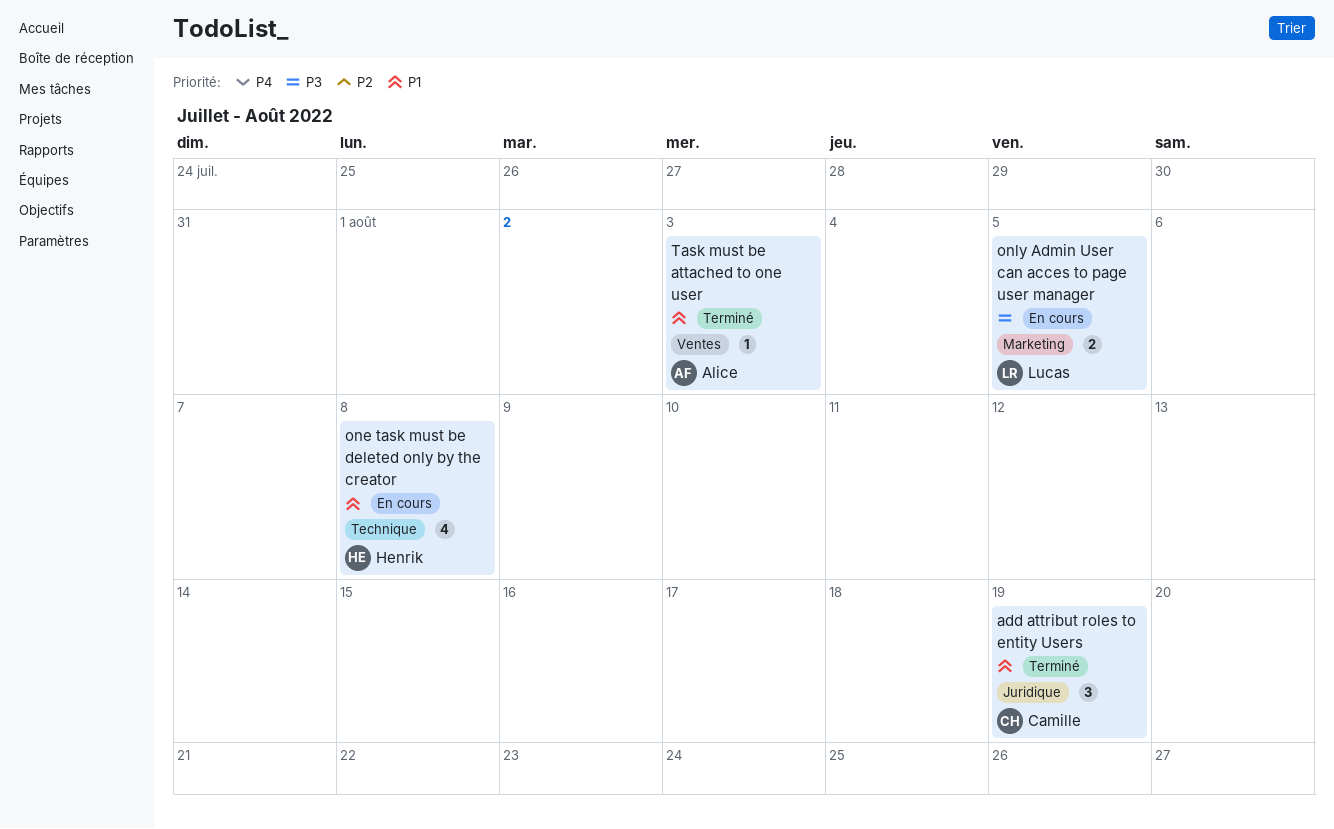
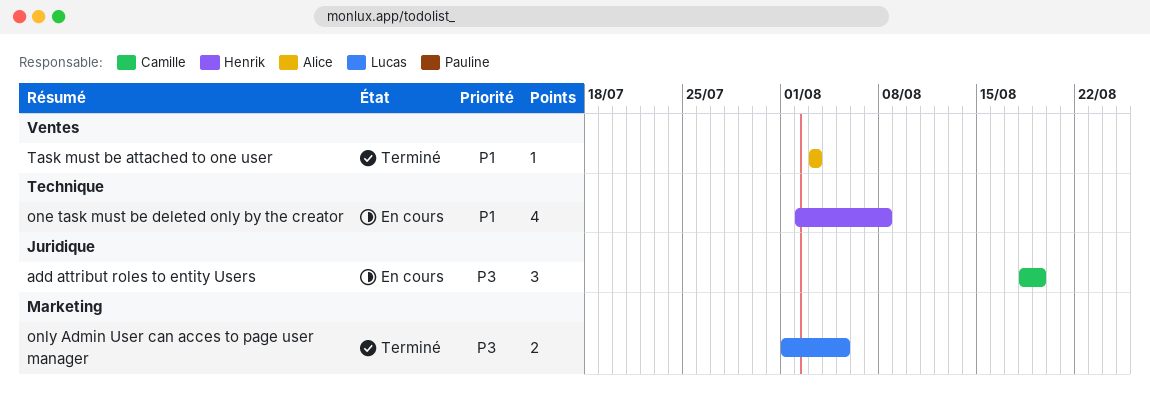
add attribut roles to entity Users, status: Terminé -> En cours
add attribut roles to entity Users, priority: P1 -> P3
only Admin User can acces to page user manager, status: En cours -> Terminé

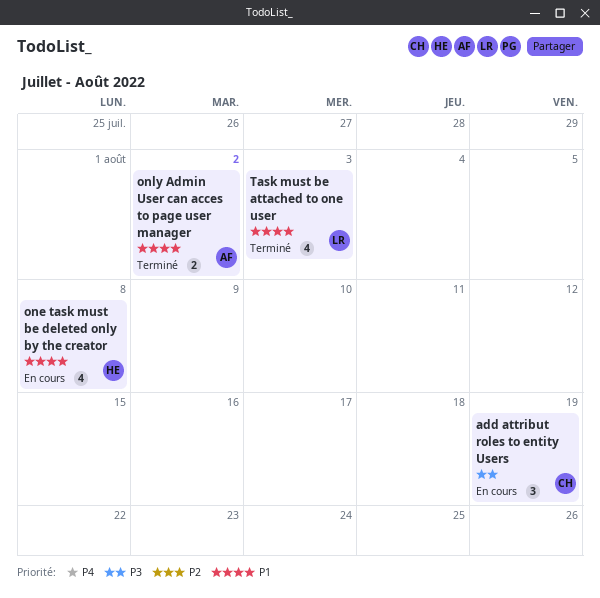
only Admin User can acces to page user manager, owner: Lucas -> Alice
only Admin User can acces to page user manager, priority: P3 -> P1
only Admin User can acces to page user manager, due: Aug 5 -> Aug 2
Task must be attached to one user, owner: Alice -> Lucas
Task must be attached to one user, estimate: 1 -> 4

